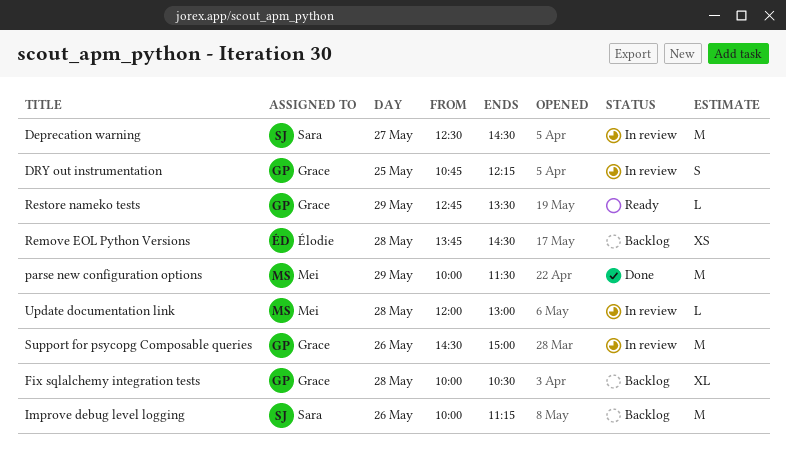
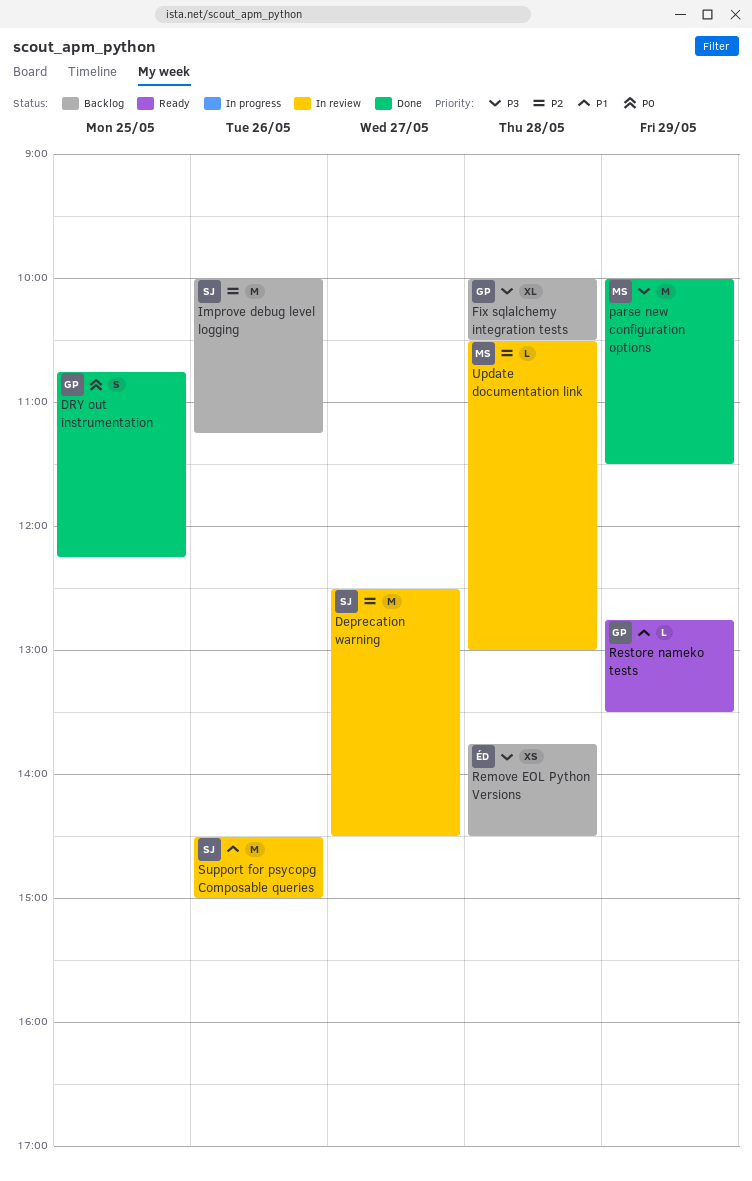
DRY out instrumentation, status: In review -> Done
Support for psycopg Composable queries, owner: Grace -> Sara
Update documentation link, begins: 12:00 -> 10:30

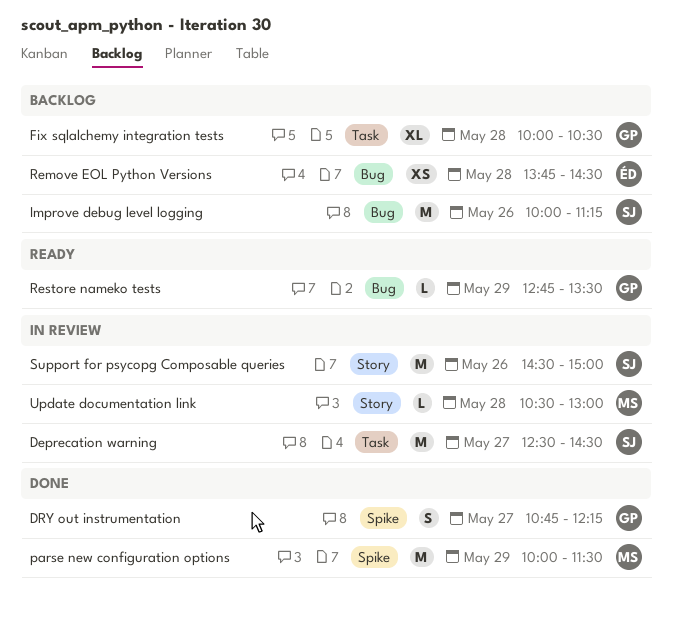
DRY out instrumentation, day: May 25 -> May 27

